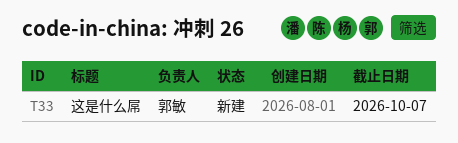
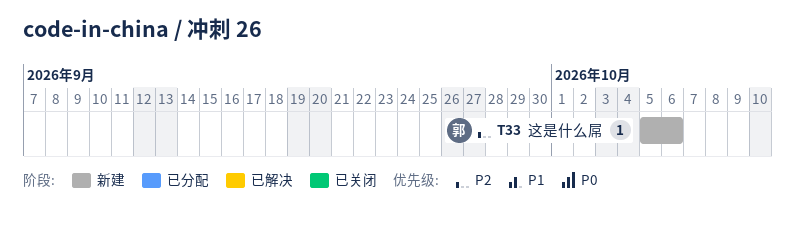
T33, due: Oct 7 -> Oct 6

